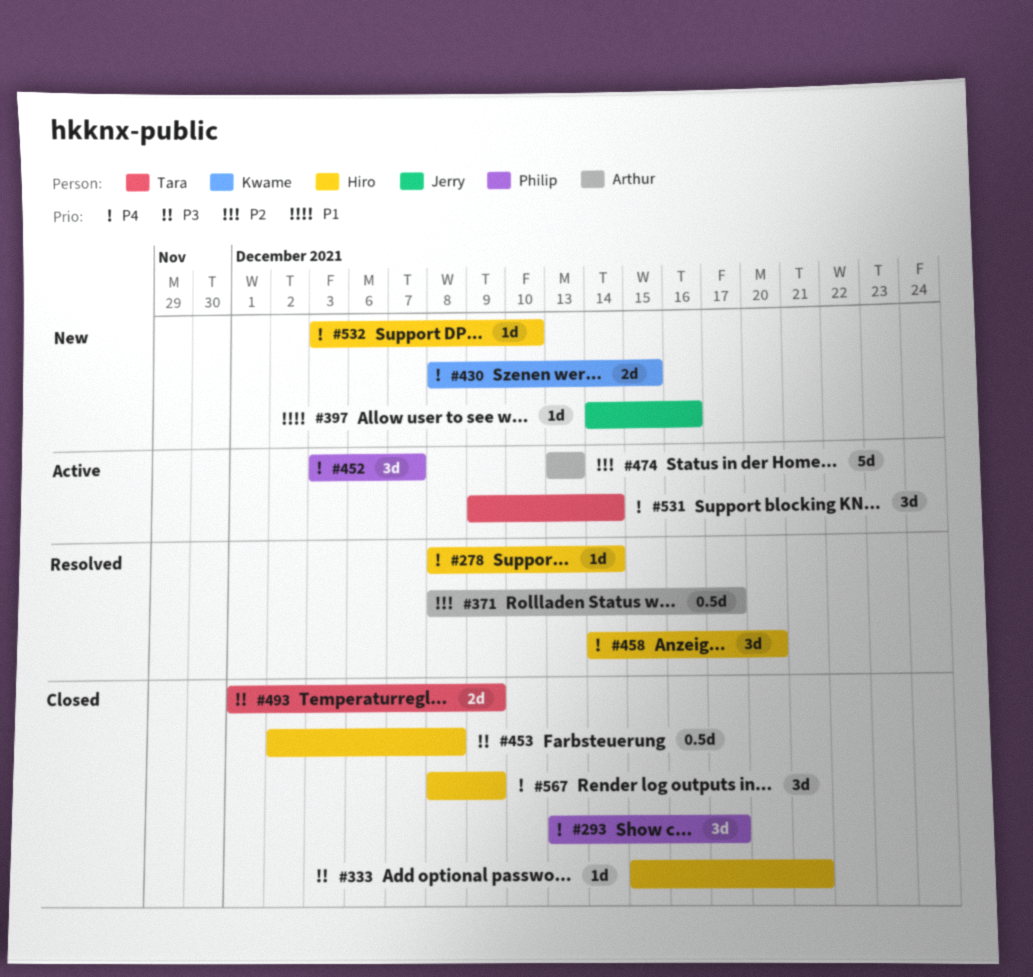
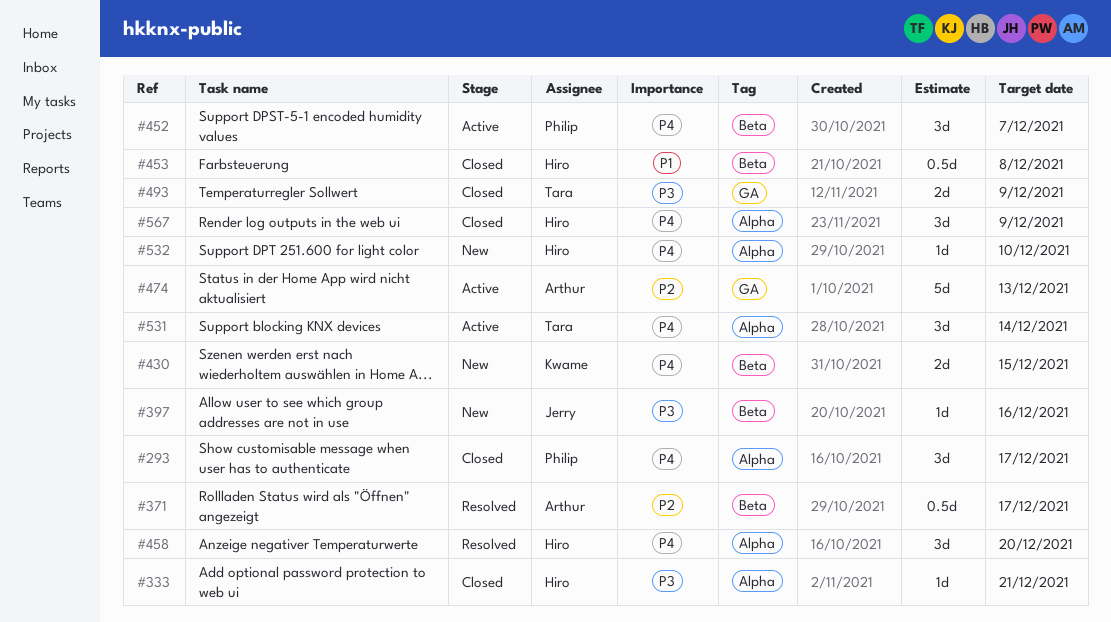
#278: present -> none
#397, priority: P1 -> P3
#453, priority: P3 -> P1

